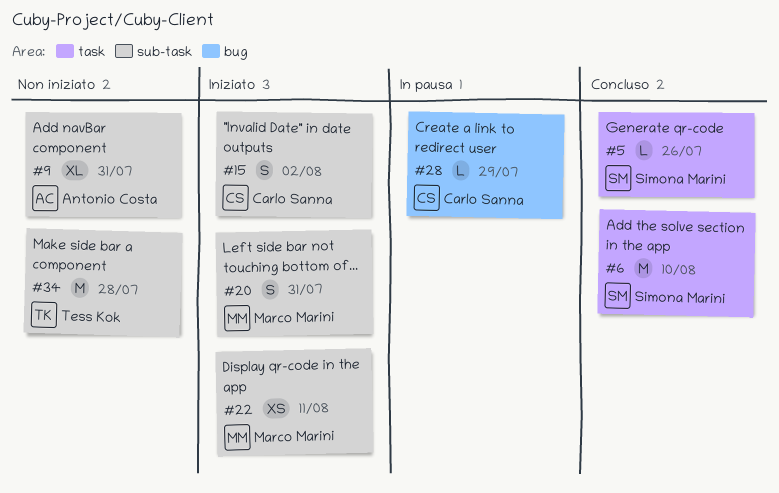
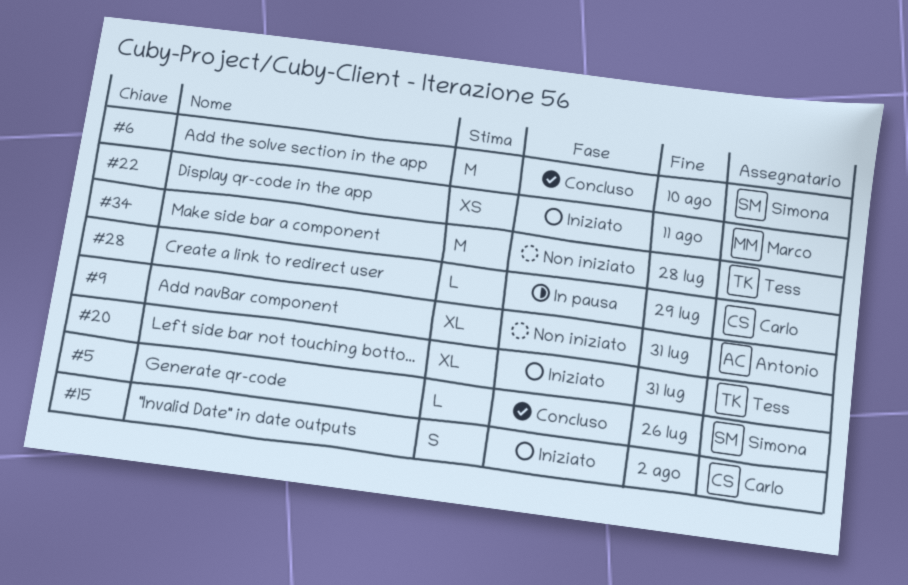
#20, owner: Marco Marini -> Tess Kok
#20, estimate: S -> XL

